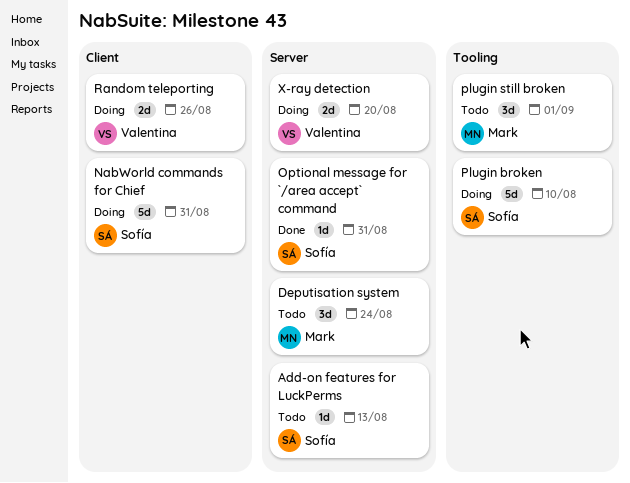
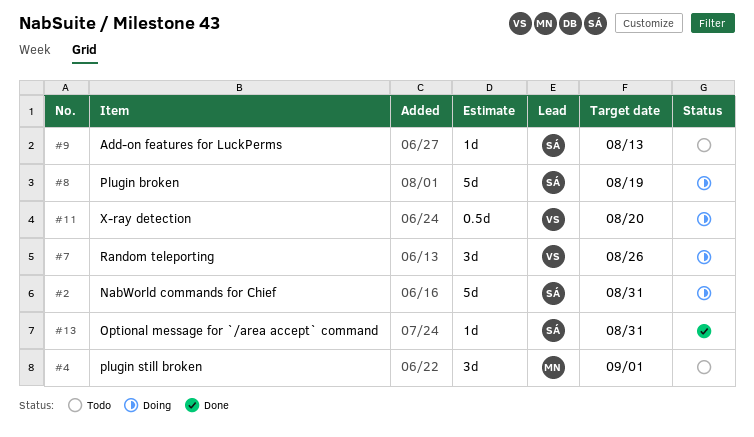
Deputisation system: present -> none
Plugin broken, due: Aug 10 -> Aug 19
Random teleporting, estimate: 2d -> 3d
X-ray detection, estimate: 2d -> 0.5d

